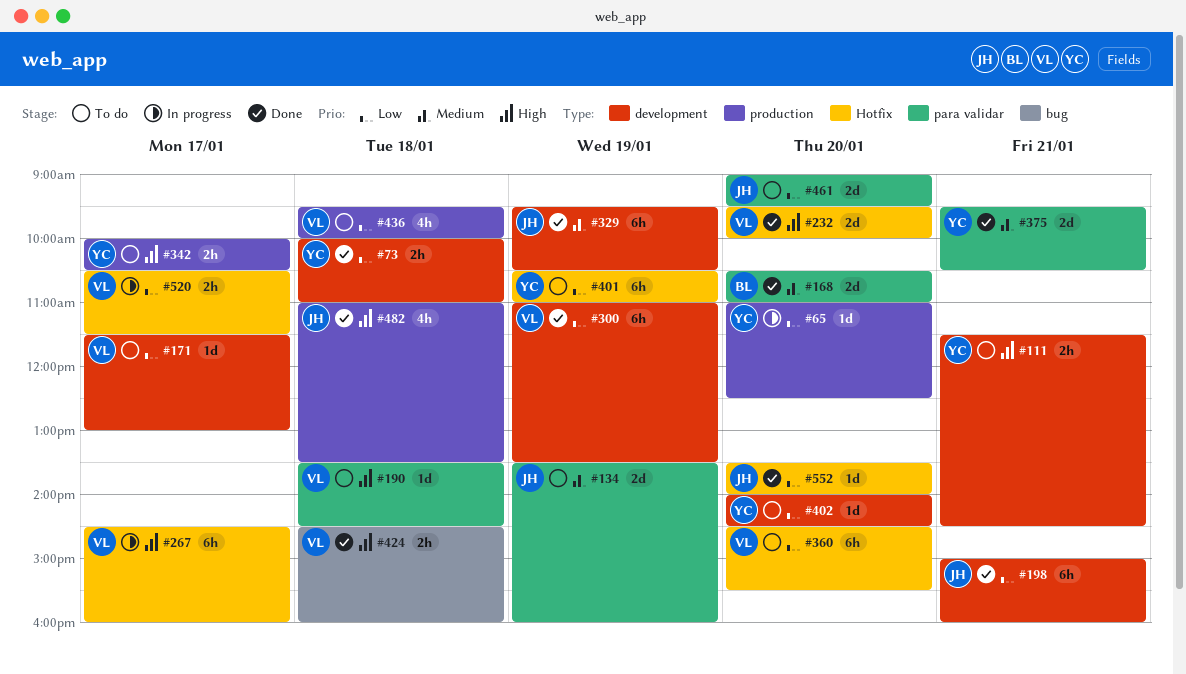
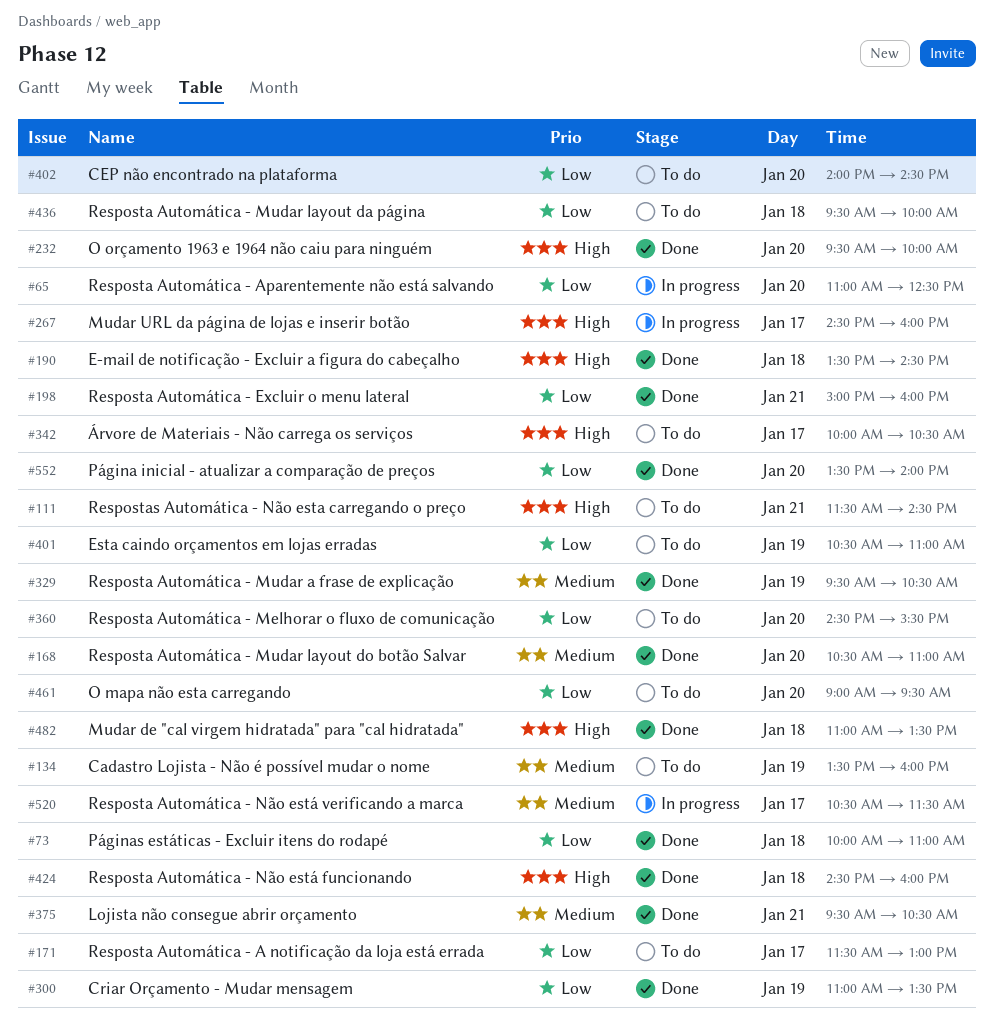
#190, status: To do -> Done
#520, priority: Low -> Medium

